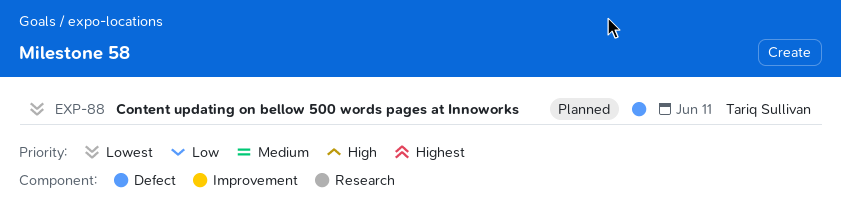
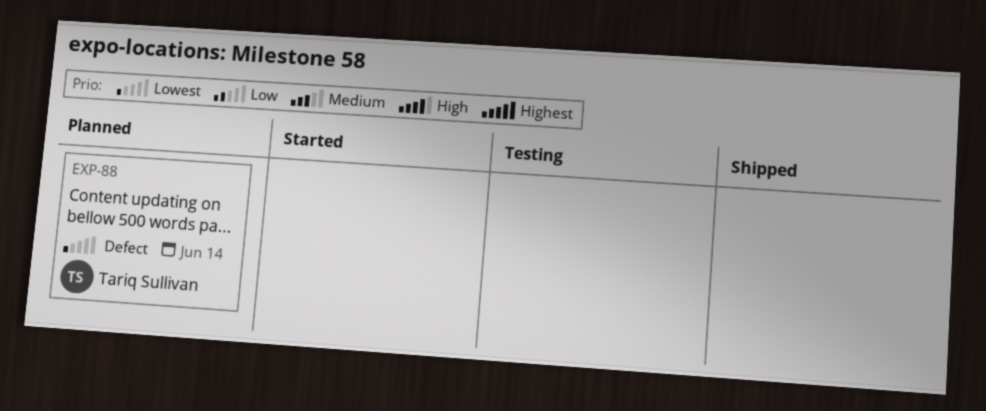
EXP-88, due: Jun 11 -> Jun 14

